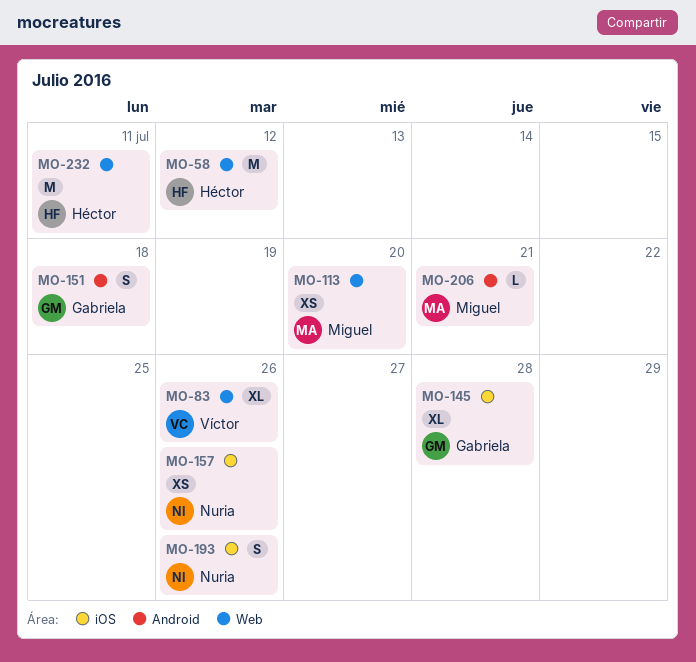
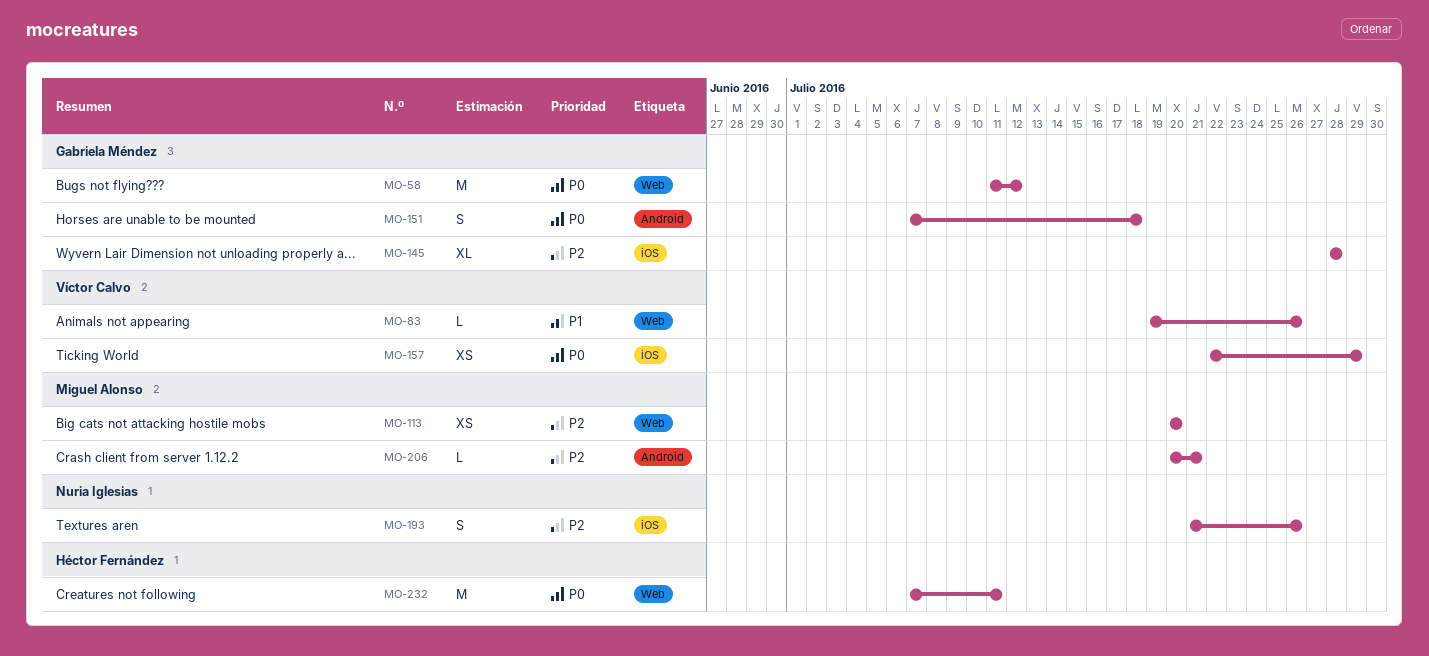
MO-58, owner: Héctor Fernández -> Gabriela Méndez
MO-83, estimate: XL -> L
MO-157, owner: Nuria Iglesias -> Víctor Calvo
MO-157, due: Jul 26 -> Jul 29

